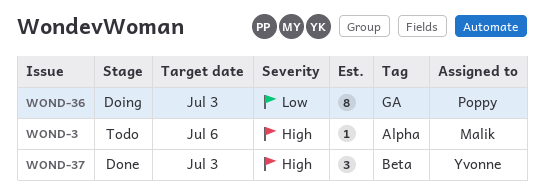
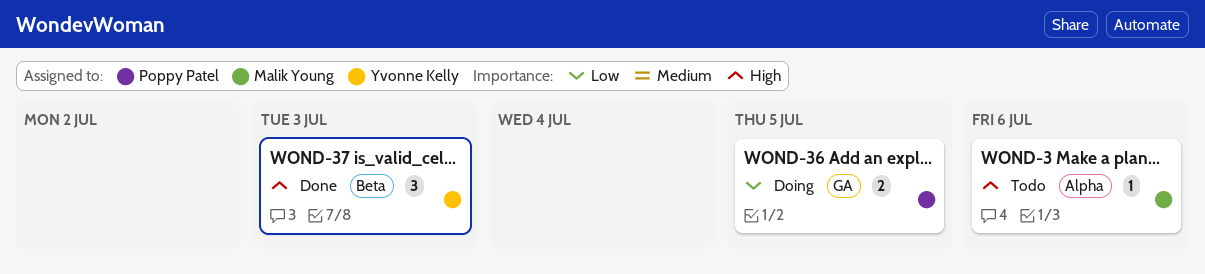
WOND-36, estimate: 8 -> 2
WOND-36, due: Jul 3 -> Jul 5

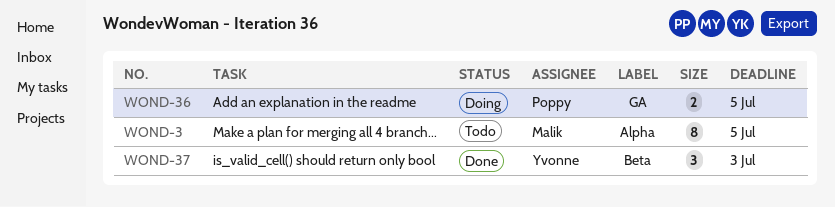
WOND-3, estimate: 1 -> 8
WOND-3, due: Jul 6 -> Jul 5

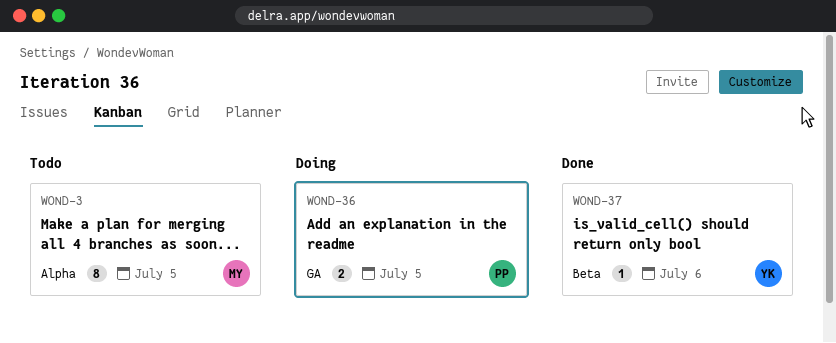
WOND-37, estimate: 3 -> 1
WOND-37, due: Jul 3 -> Jul 6

